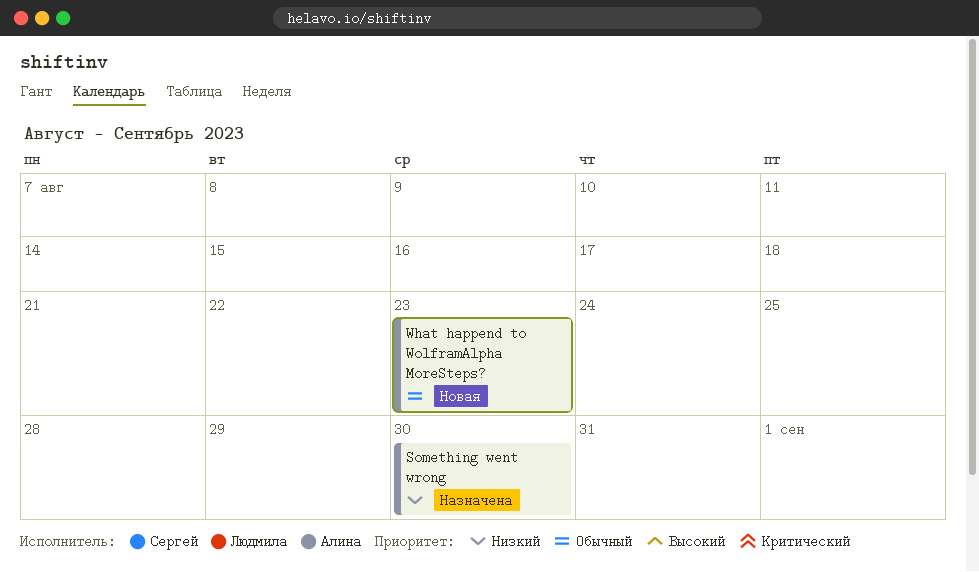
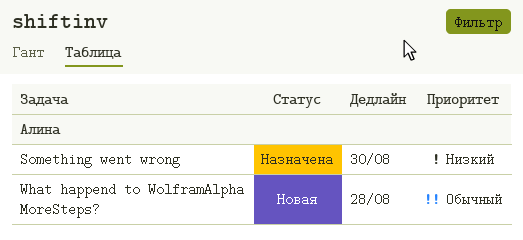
What happend to WolframAlpha MoreSteps?, due: Aug 23 -> Aug 28

